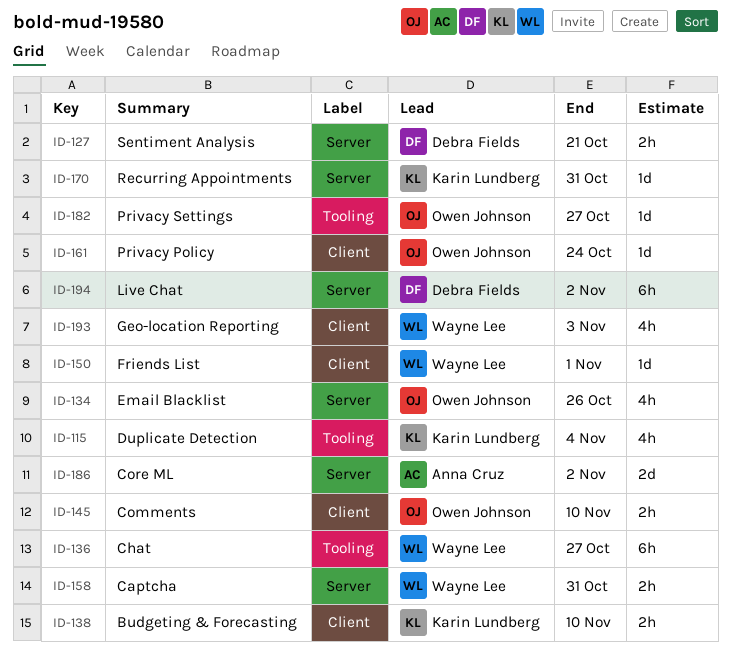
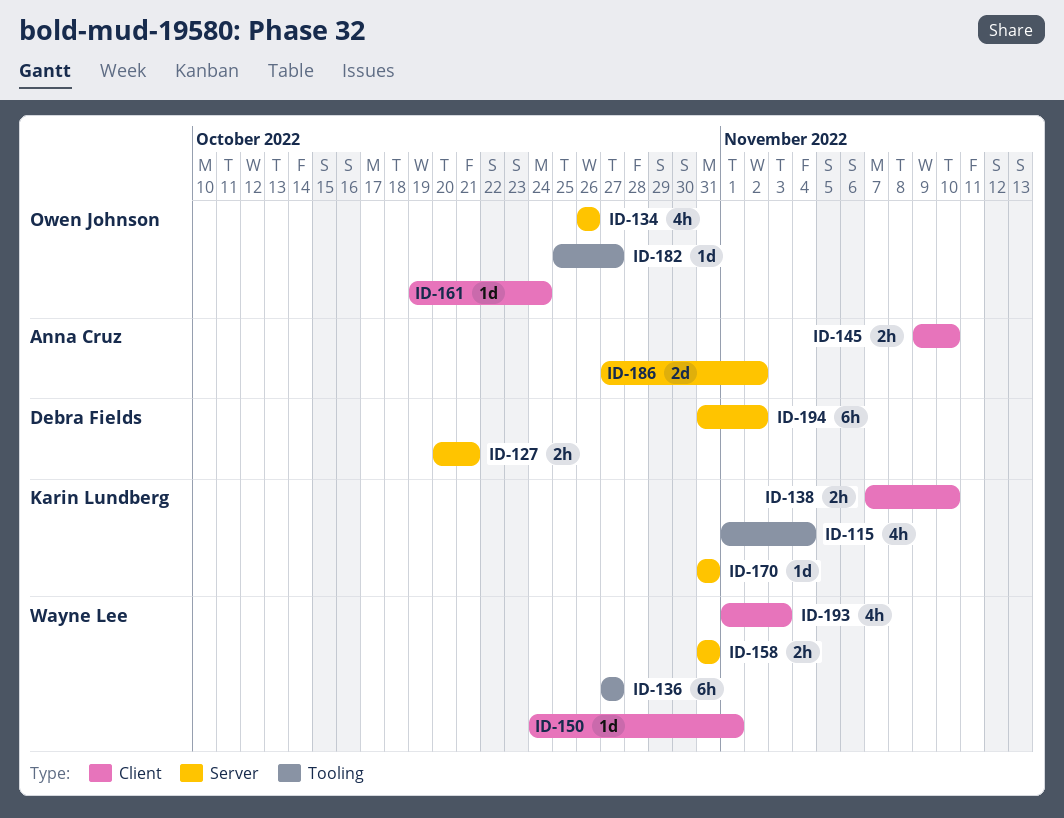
ID-145, owner: Owen Johnson -> Anna Cruz

